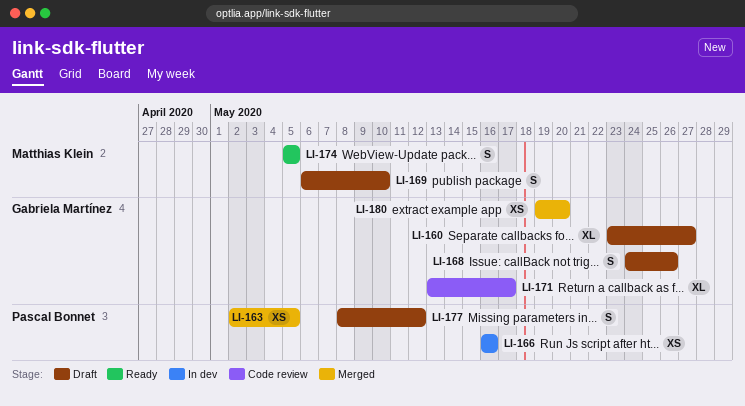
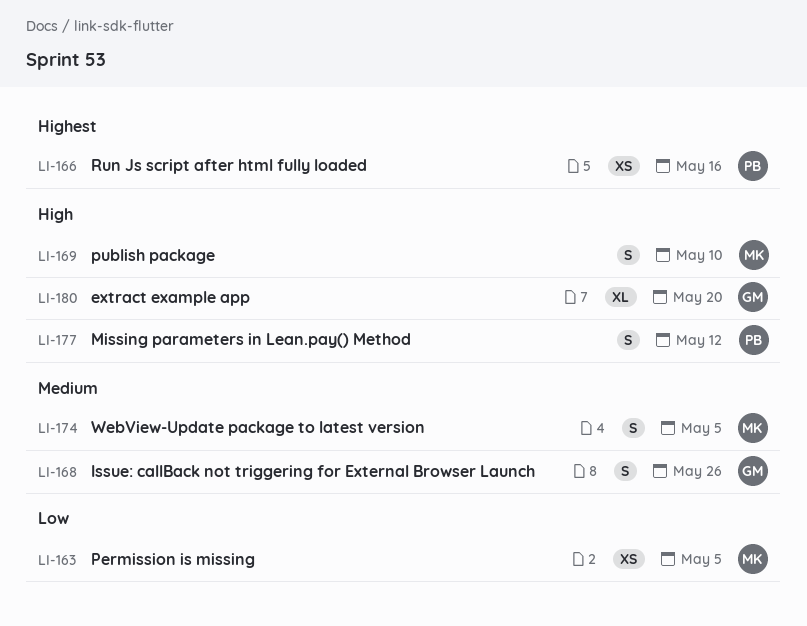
LI-160: present -> none
LI-163, owner: Pascal Bonnet -> Matthias Klein
LI-171: present -> none
LI-180, estimate: XS -> XL

